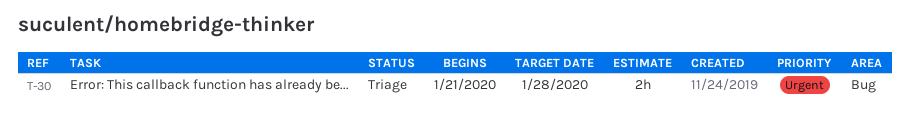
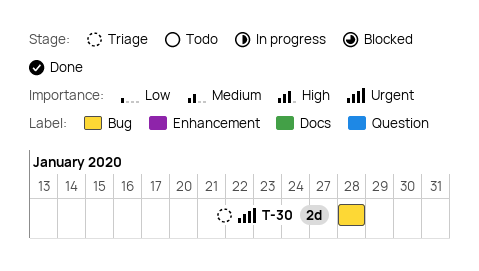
T-30, estimate: 2h -> 2d
T-30, start: Jan 21 -> Jan 28

